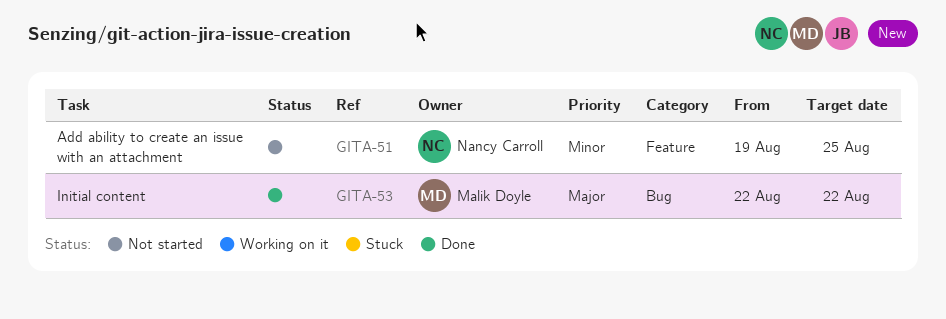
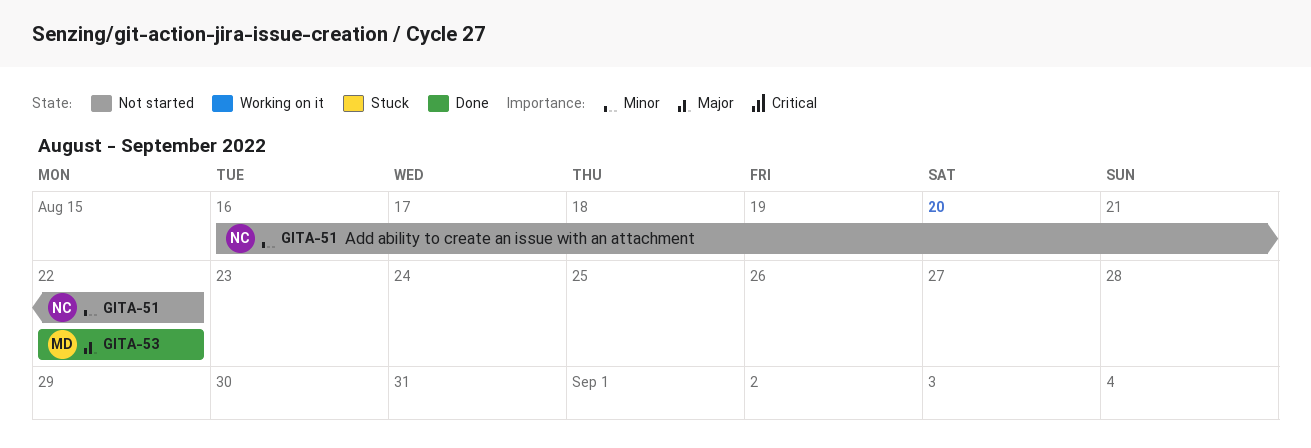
GITA-51, start: Aug 19 -> Aug 16
GITA-51, due: Aug 25 -> Aug 22

